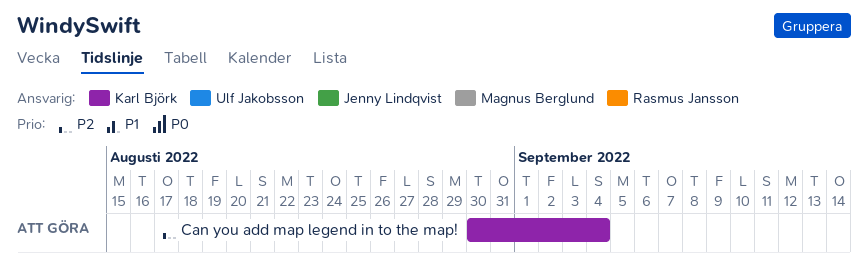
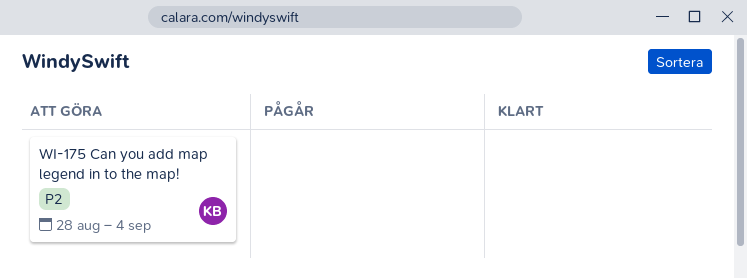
Can you add map legend in to the map!, start: Aug 30 -> Aug 28

